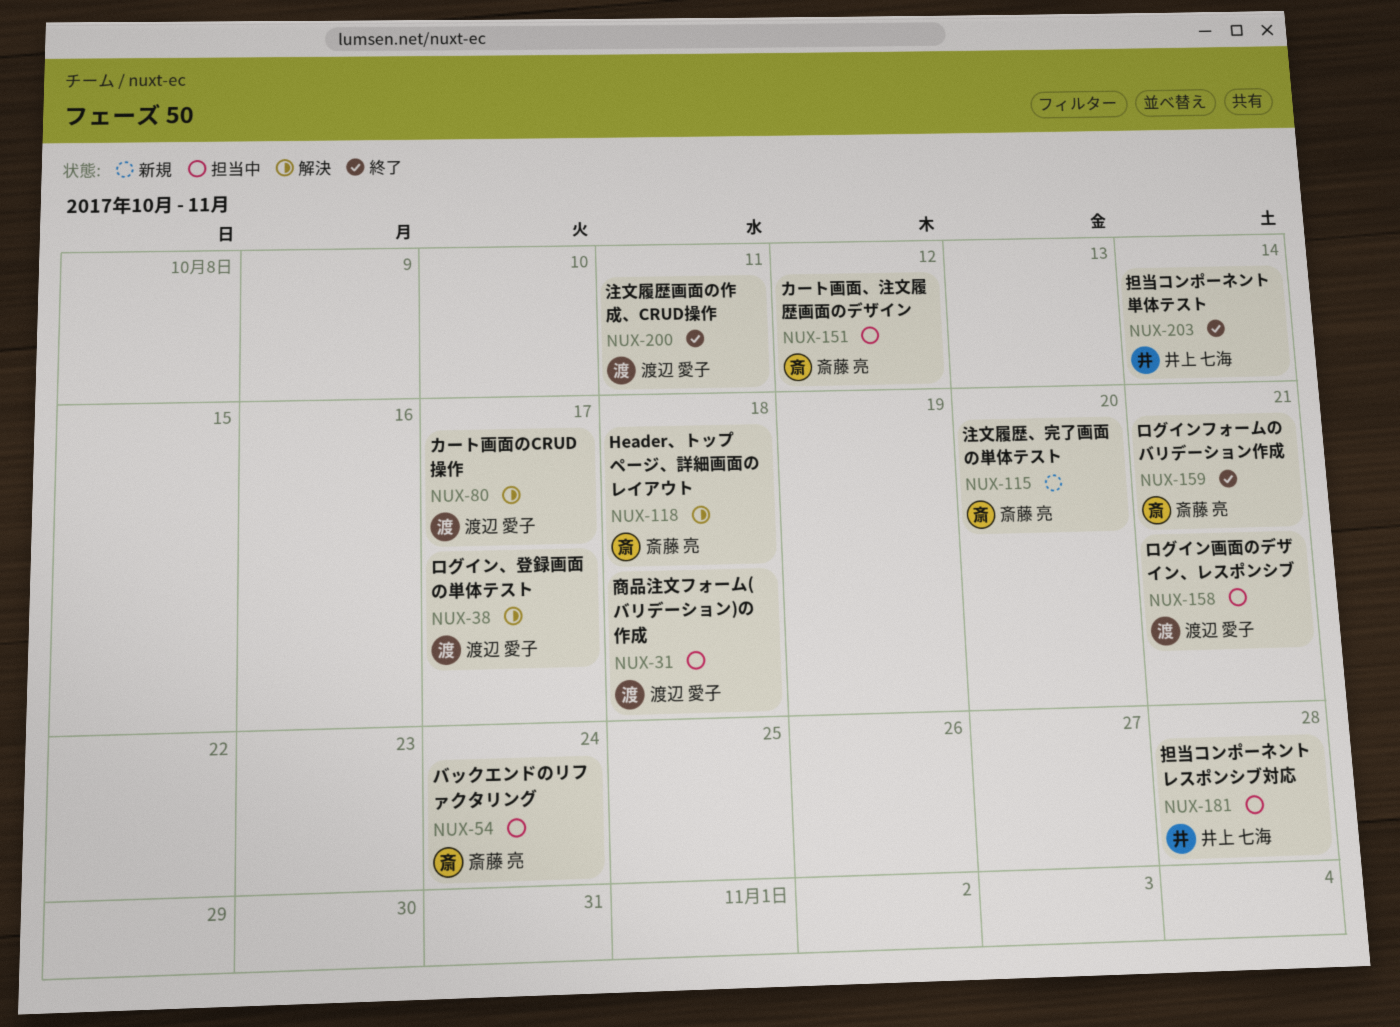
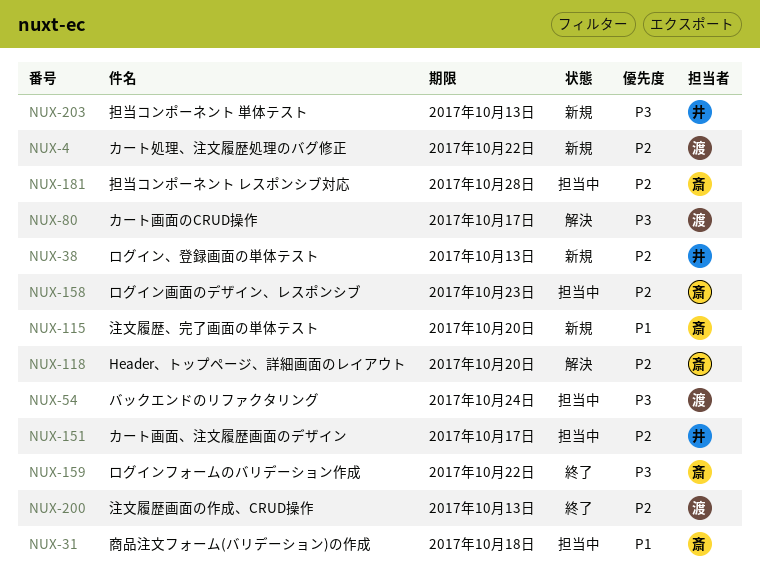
NUX-4: none -> present
NUX-31, owner: 渡辺 愛子 -> 斎藤 亮
NUX-38, status: 解決 -> 新規
NUX-38, owner: 渡辺 愛子 -> 井上 七海
NUX-38, due: Oct 17 -> Oct 13
NUX-54, owner: 斎藤 亮 -> 渡辺 愛子
NUX-118, due: Oct 18 -> Oct 20
NUX-151, owner: 斎藤 亮 -> 井上 七海
NUX-151, due: Oct 12 -> Oct 17
NUX-158, owner: 渡辺 愛子 -> 斎藤 亮
NUX-158, due: Oct 21 -> Oct 23
NUX-159, due: Oct 21 -> Oct 22
NUX-181, owner: 井上 七海 -> 斎藤 亮
NUX-200, due: Oct 11 -> Oct 13
NUX-203, status: 終了 -> 新規
NUX-203, due: Oct 14 -> Oct 13

